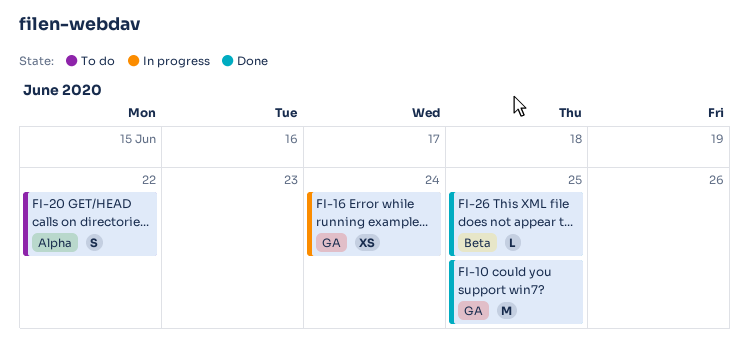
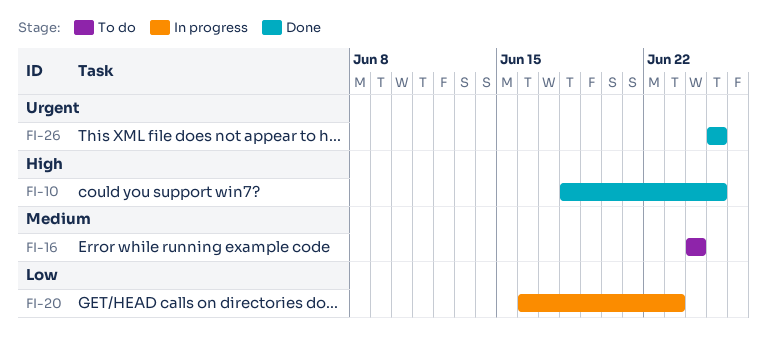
FI-16, status: In progress -> To do
FI-20, status: To do -> In progress
FI-20, due: Jun 22 -> Jun 23

